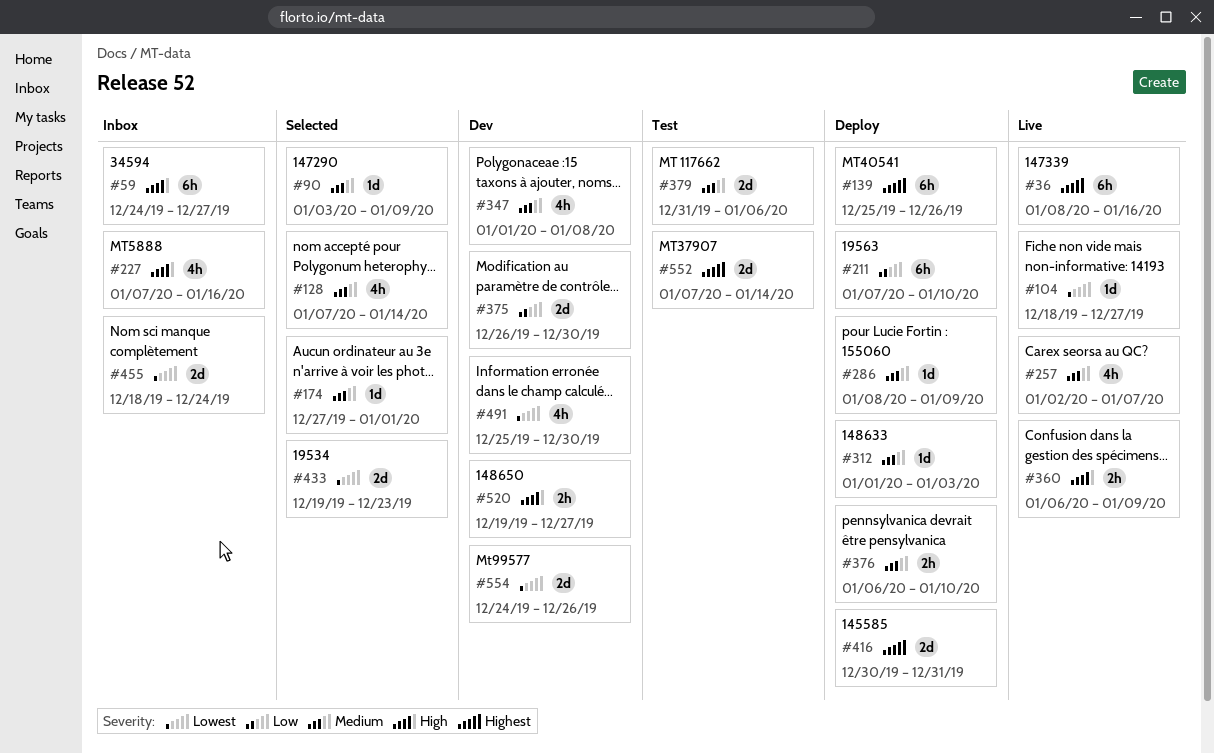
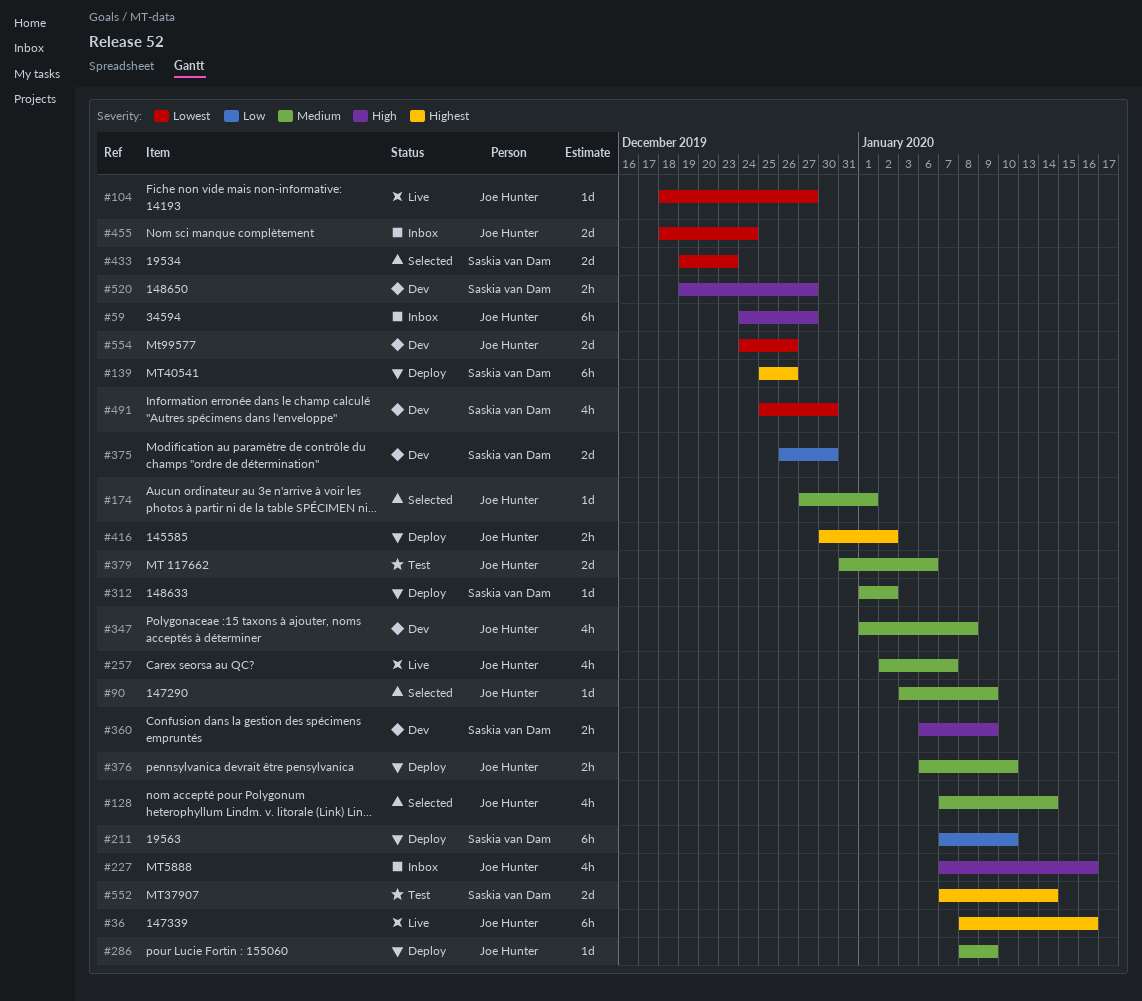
#312, due: Jan 3 -> Jan 2
#360, status: Live -> Dev
#416, estimate: 2d -> 2h
#416, due: Dec 31 -> Jan 2

